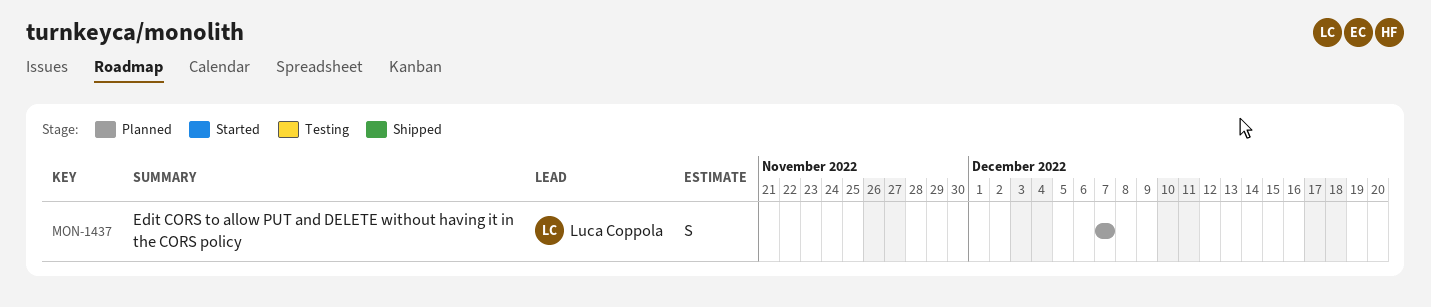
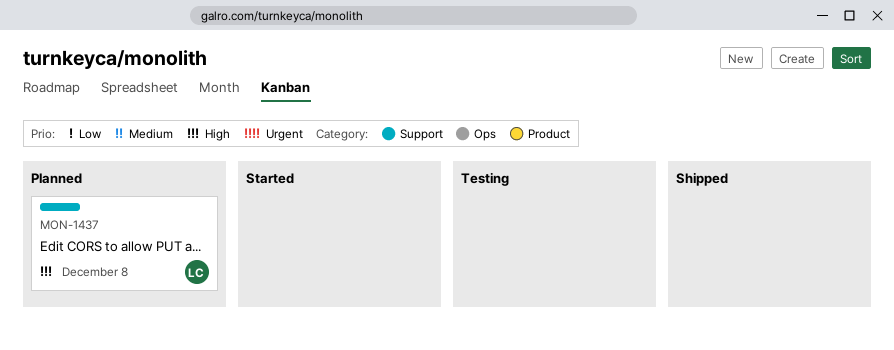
MON-1437, due: Dec 7 -> Dec 8

